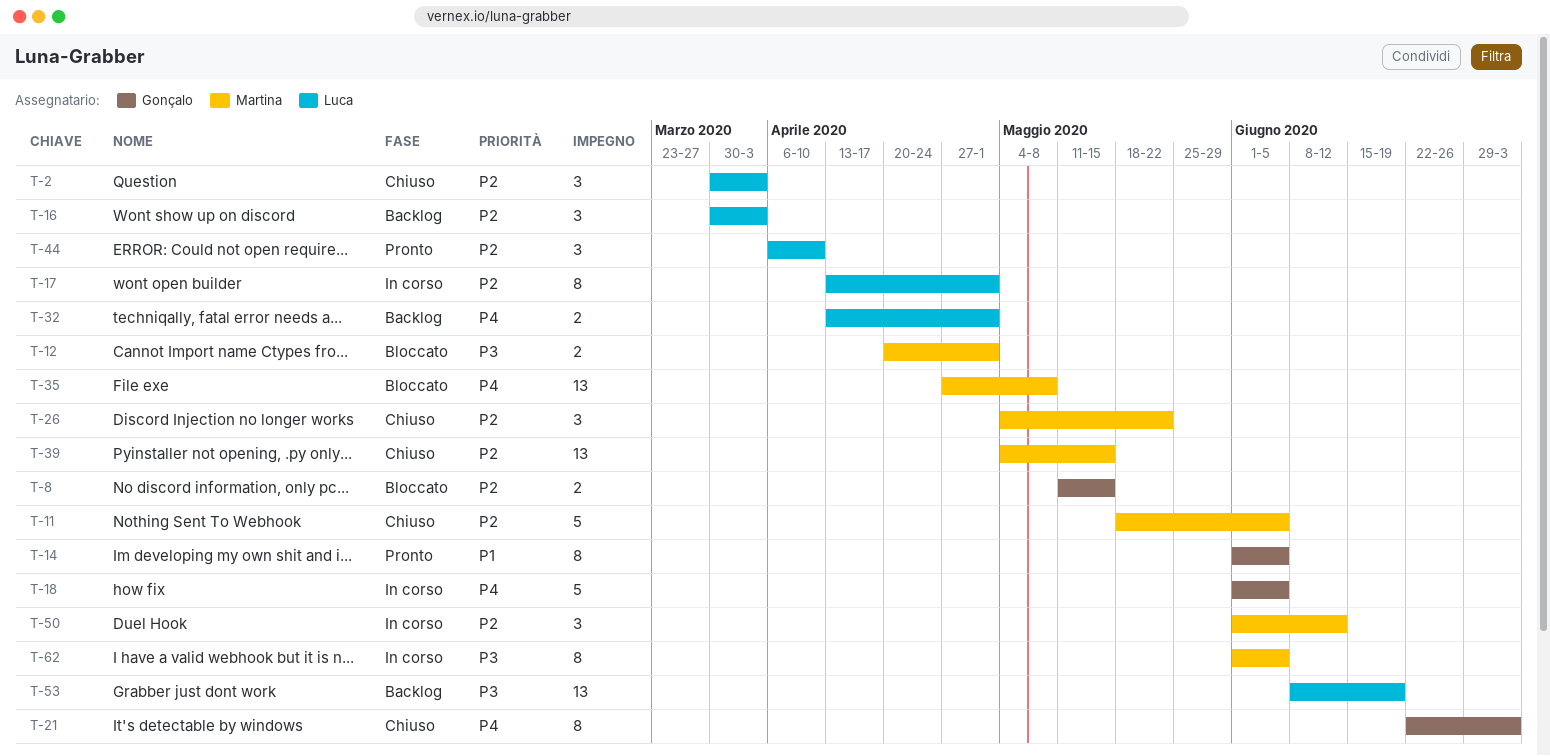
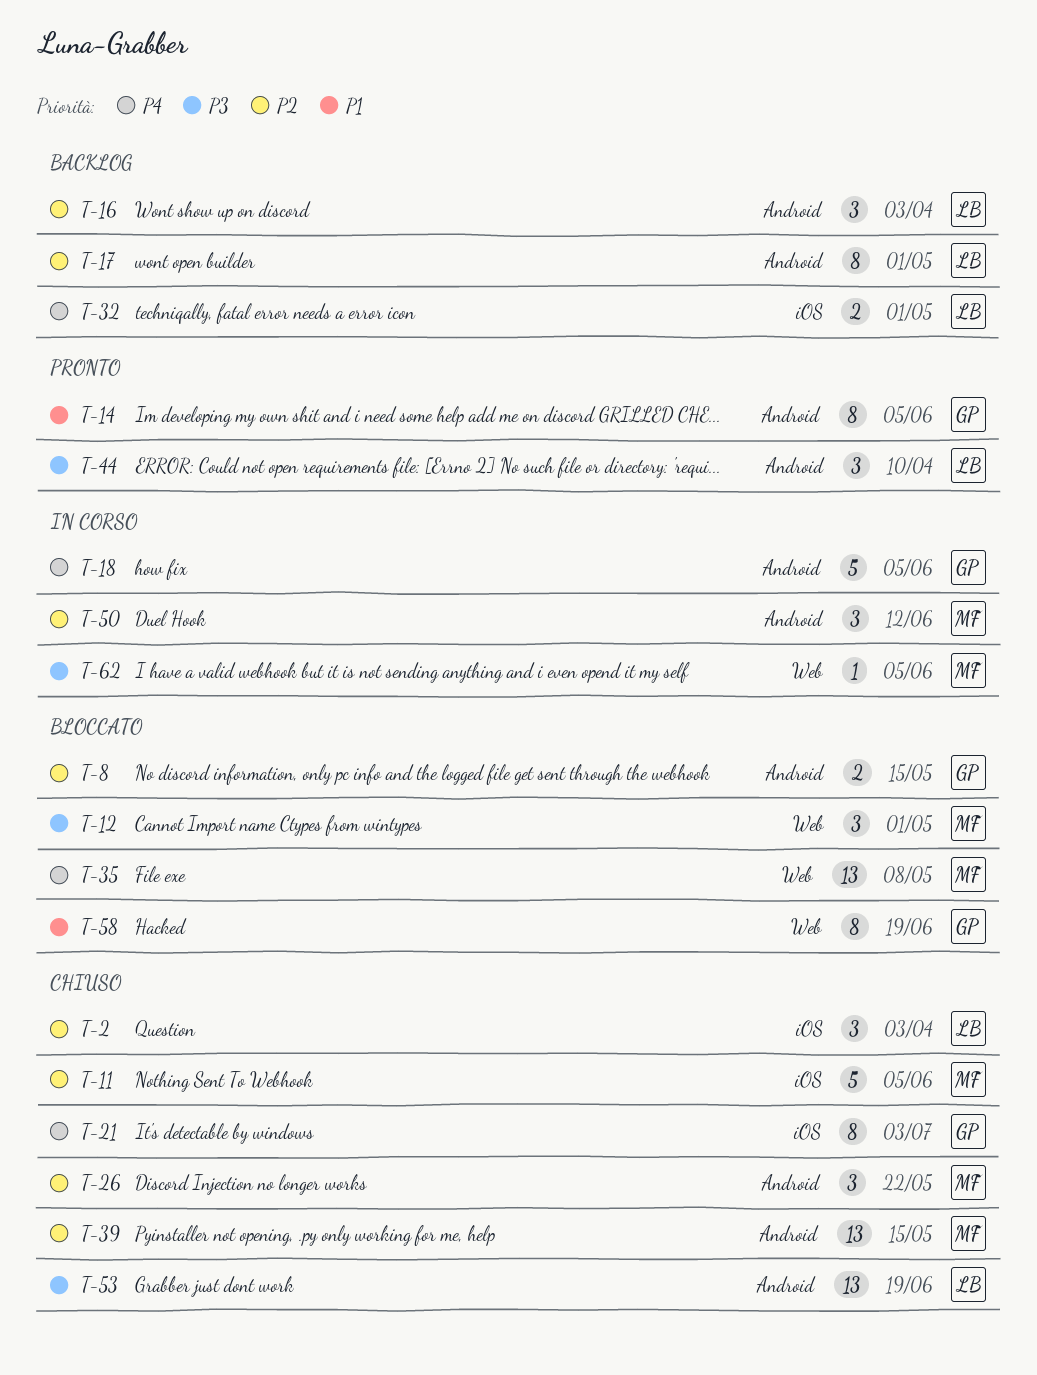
T-12, estimate: 2 -> 3
T-17, status: In corso -> Backlog
T-44, priority: P2 -> P3
T-53, status: Backlog -> Chiuso
T-58: none -> present
T-62, estimate: 8 -> 1

